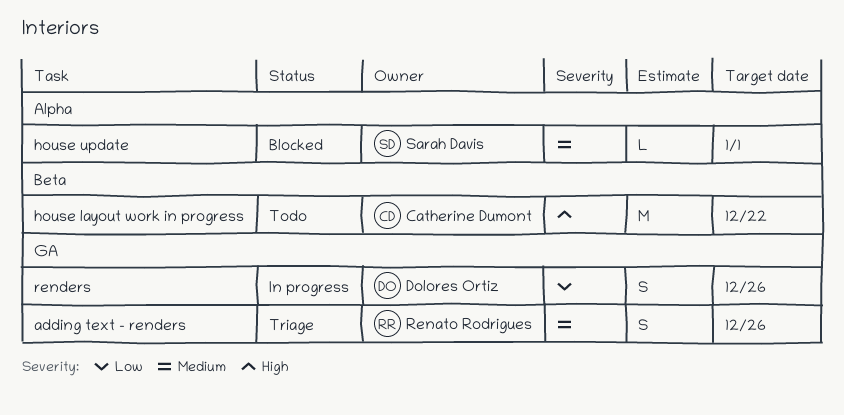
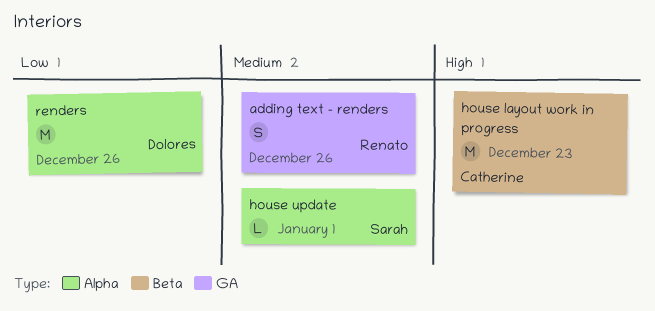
house layout work in progress, due: Dec 22 -> Dec 23
renders, label: GA -> Alpha
renders, estimate: S -> M

